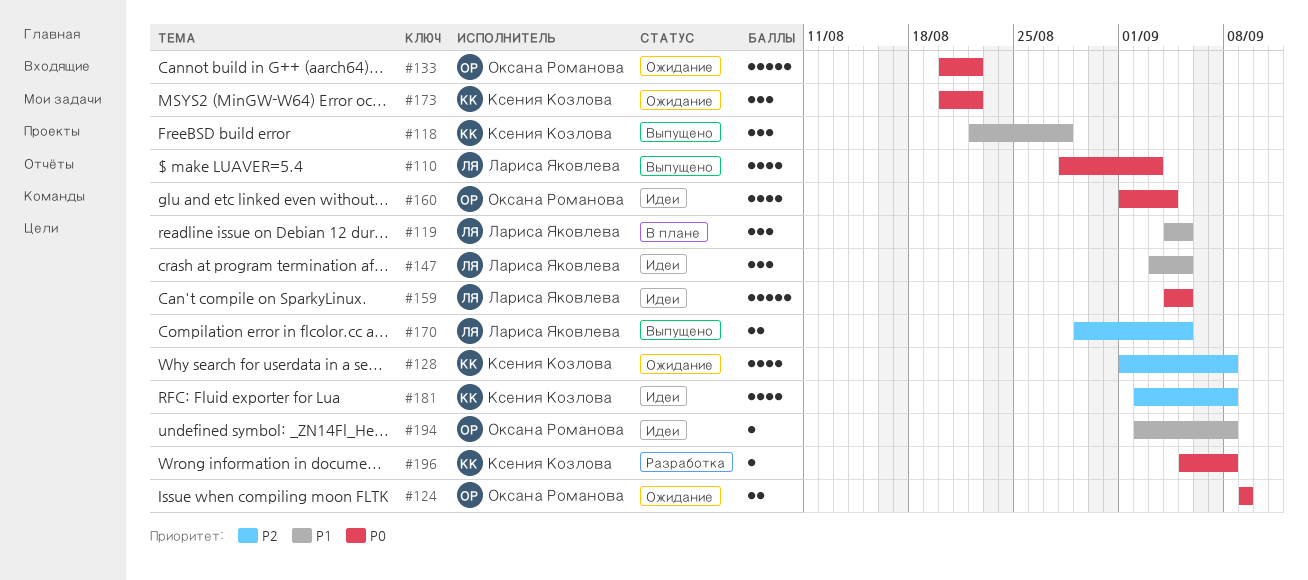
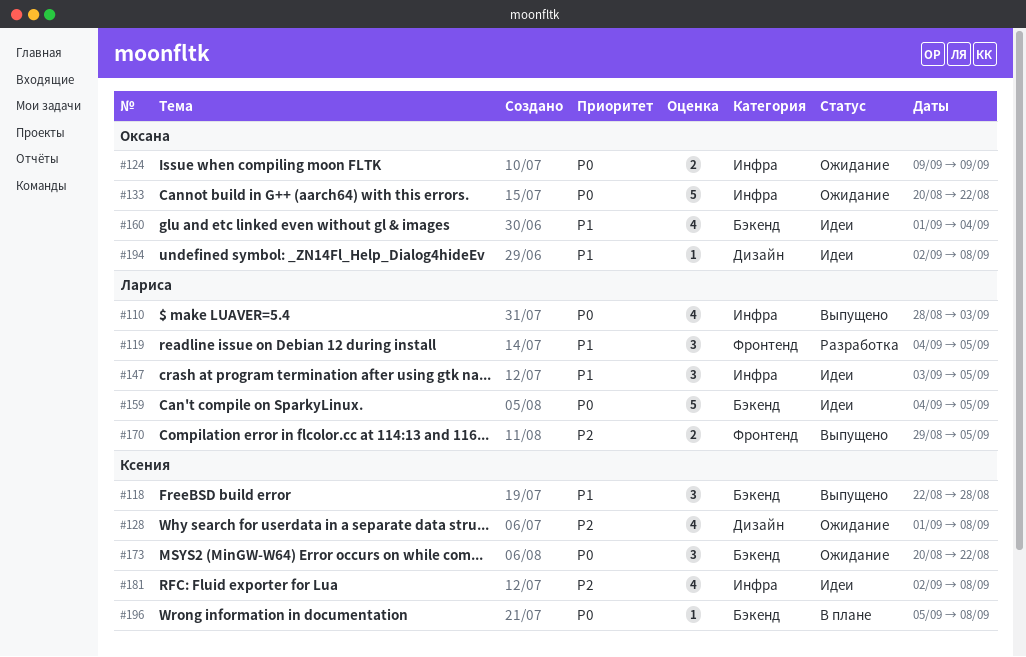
#119, status: В плане -> Разработка
#160, priority: P0 -> P1
#196, status: Разработка -> В плане

